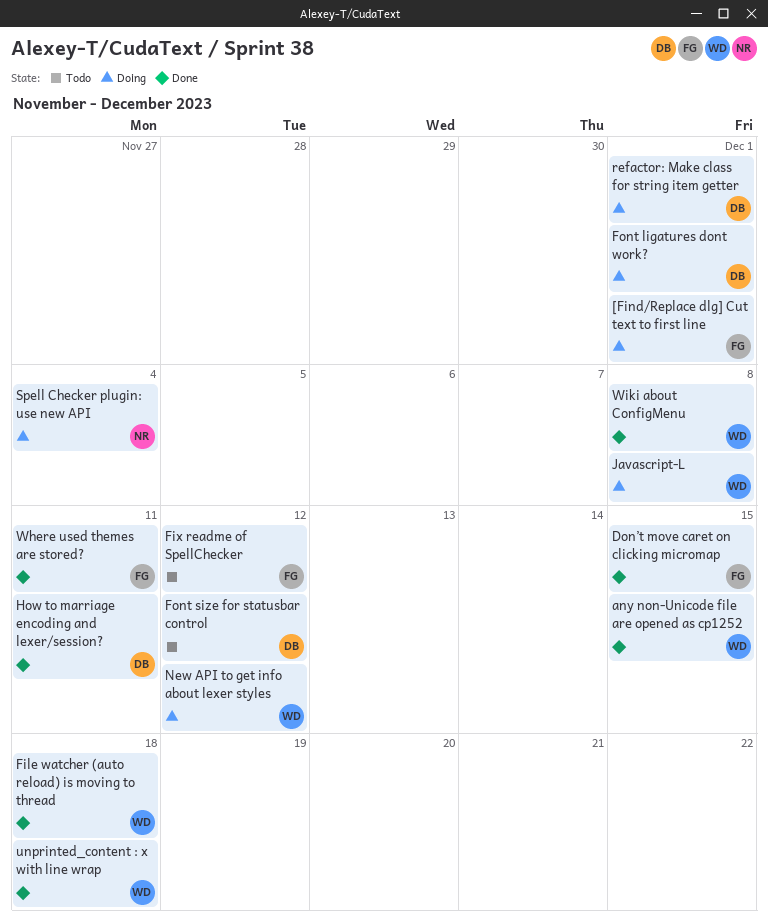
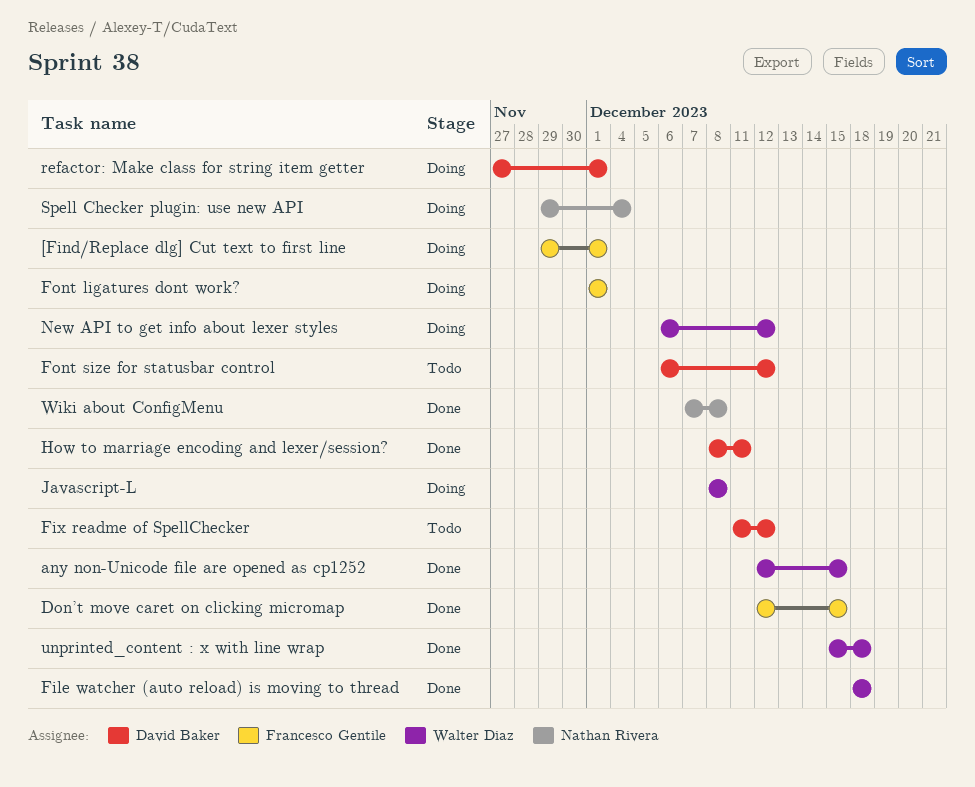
Fix readme of SpellChecker, owner: Francesco Gentile -> David Baker
Font ligatures dont work?, owner: David Baker -> Francesco Gentile
Where used themes are stored?: present -> none
Wiki about ConfigMenu, owner: Walter Diaz -> Nathan Rivera

